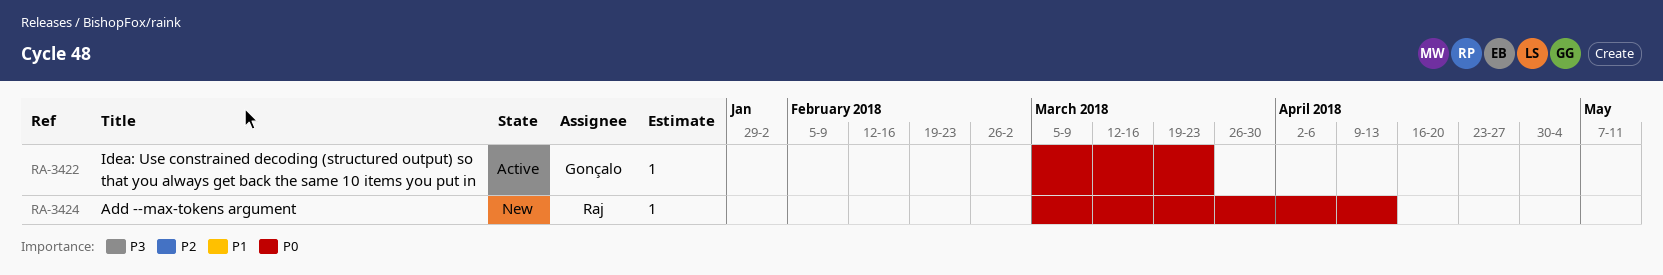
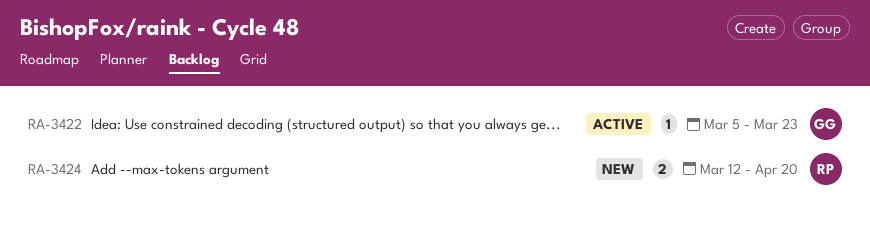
RA-3424, estimate: 1 -> 2
RA-3424, start: Mar 5 -> Mar 12
RA-3424, due: Apr 13 -> Apr 20

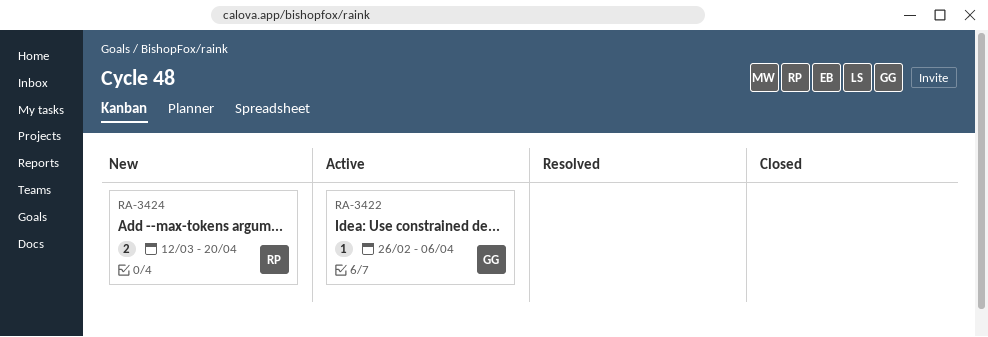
RA-3422, start: Mar 5 -> Feb 26
RA-3422, due: Mar 23 -> Apr 6

